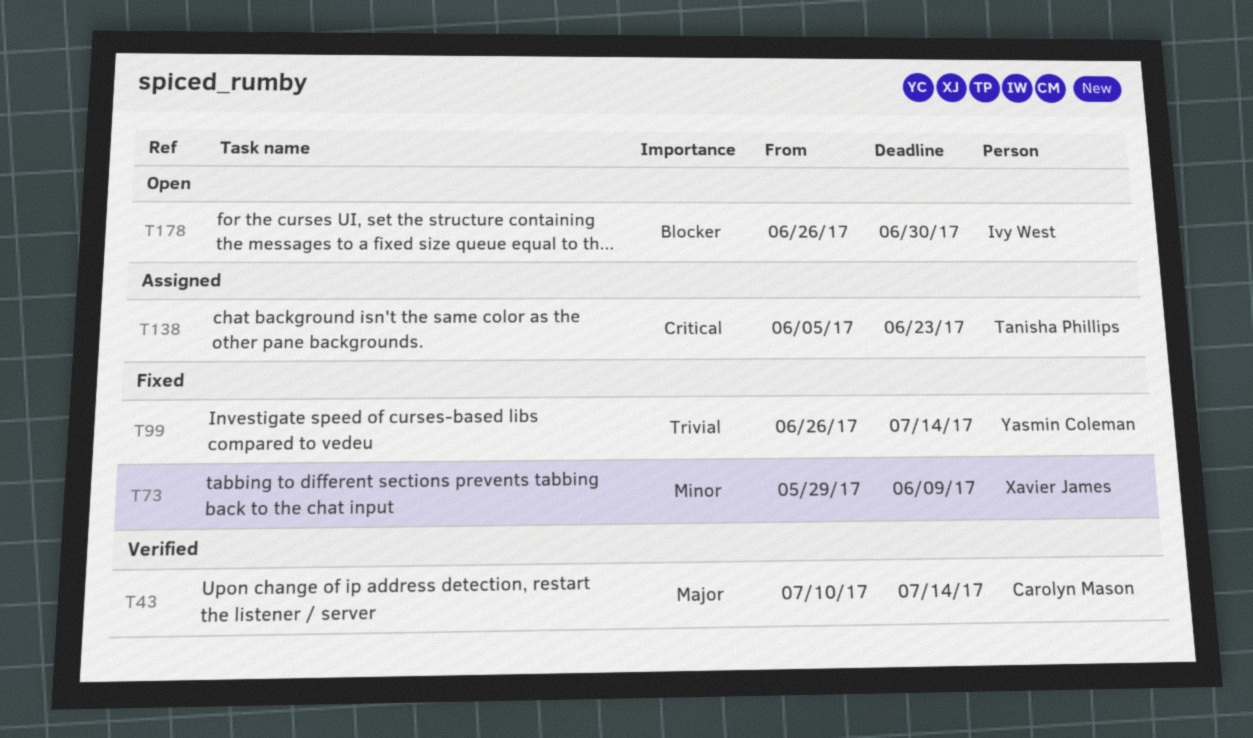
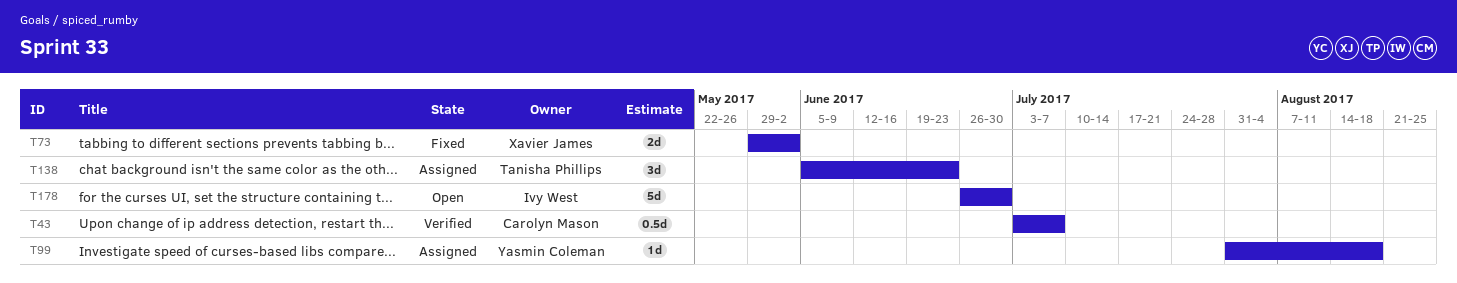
T43, start: Jul 10 -> Jul 3
T43, due: Jul 14 -> Jul 7
T73, due: Jun 9 -> Jun 2
T99, status: Fixed -> Assigned
T99, start: Jun 26 -> Jul 31
T99, due: Jul 14 -> Aug 18

